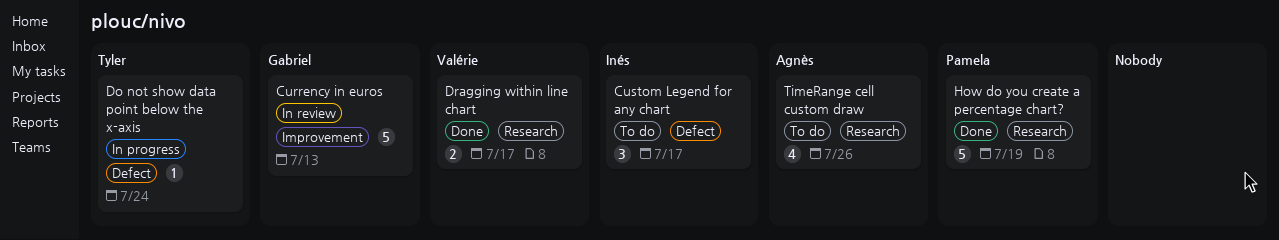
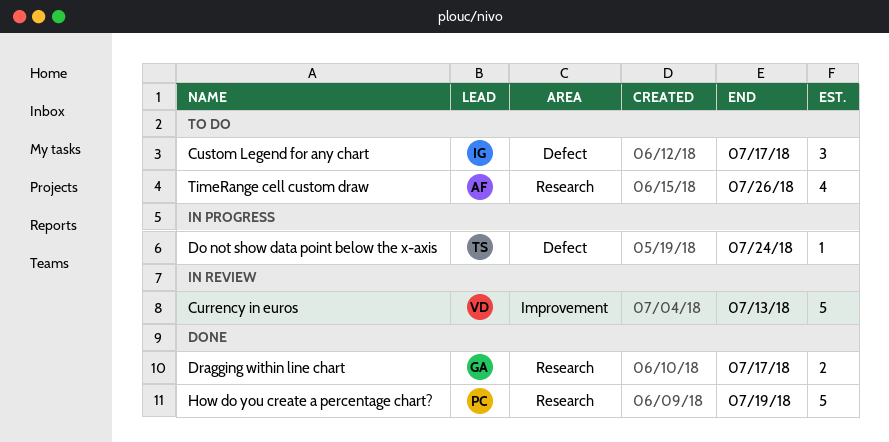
Currency in euros, owner: Gabriel -> Valérie
Dragging within line chart, owner: Valérie -> Gabriel

